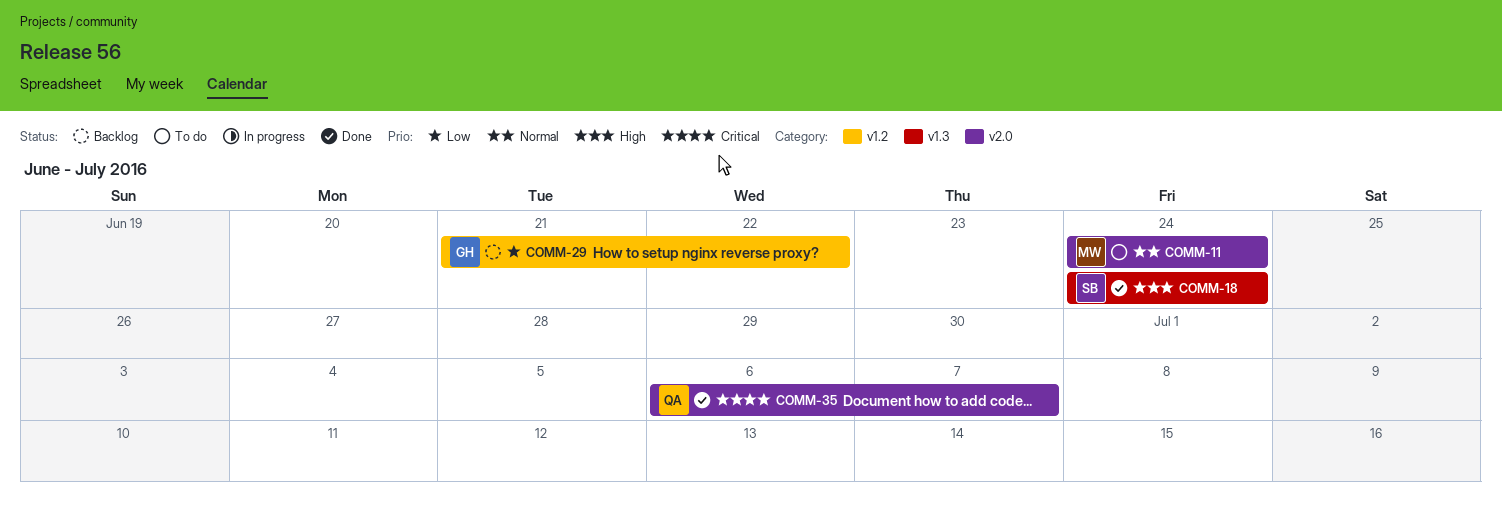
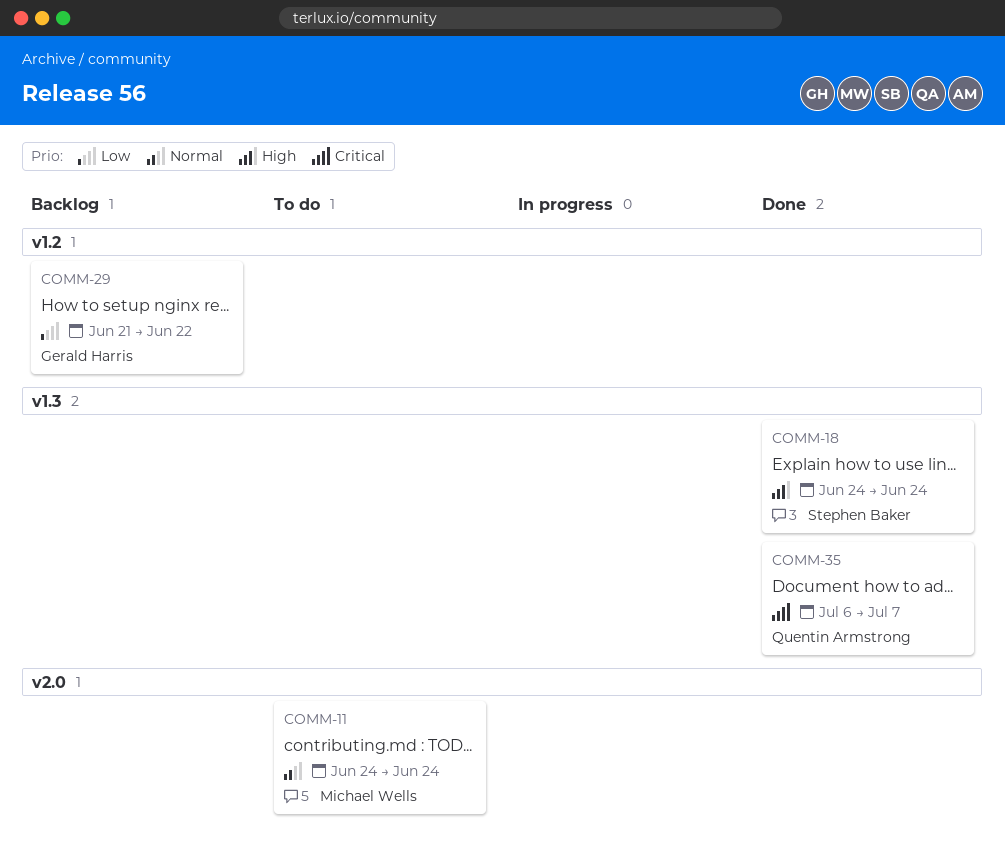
COMM-35, label: v2.0 -> v1.3

